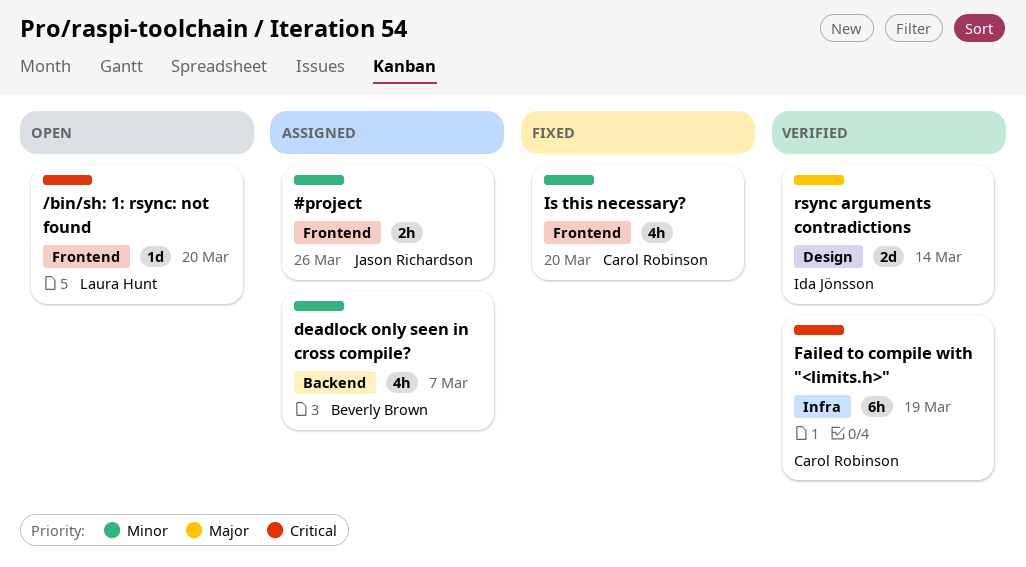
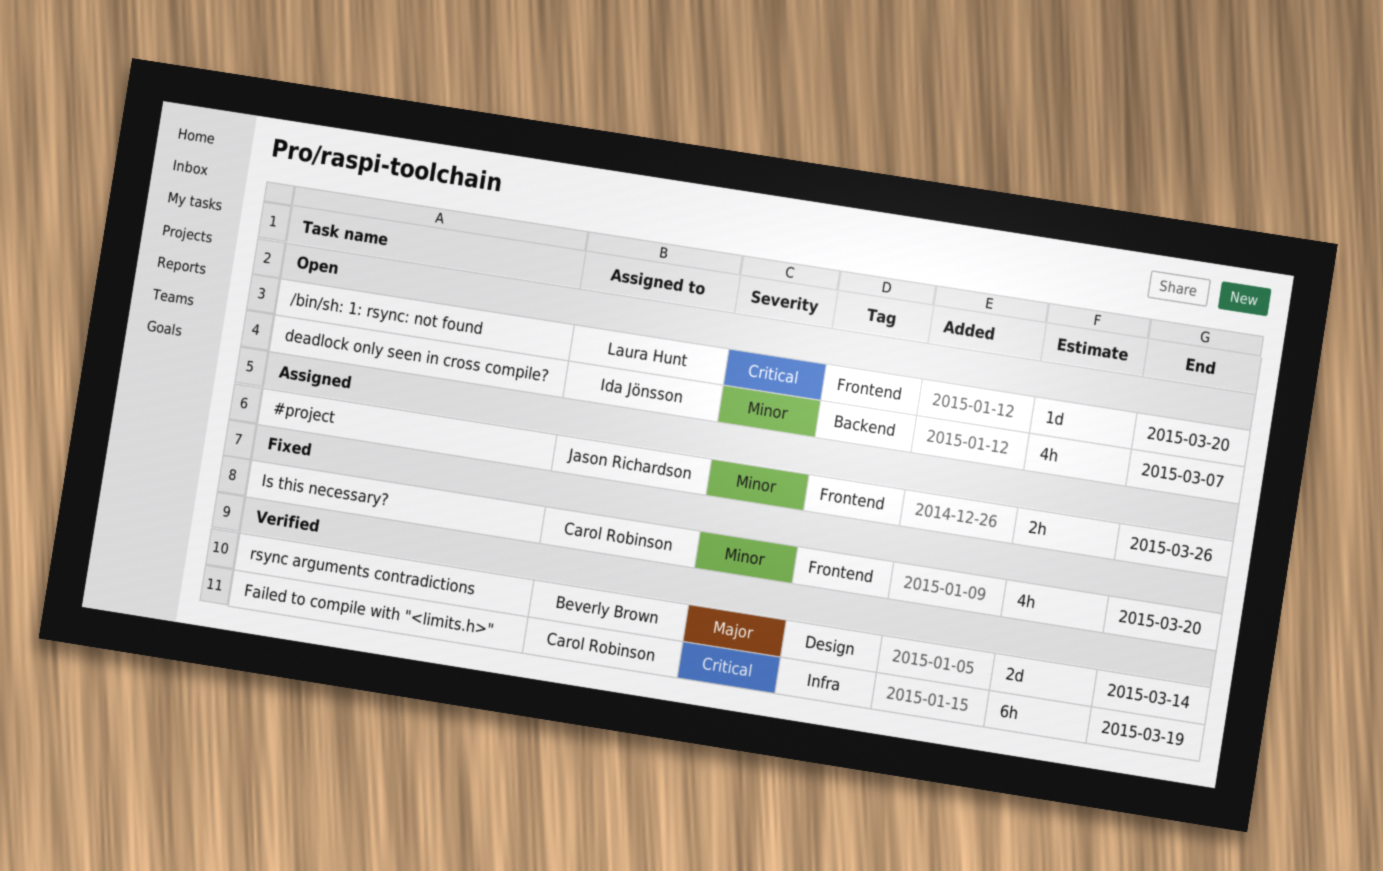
deadlock only seen in cross compile?, status: Assigned -> Open
deadlock only seen in cross compile?, owner: Beverly Brown -> Ida Jönsson
rsync arguments contradictions, owner: Ida Jönsson -> Beverly Brown

